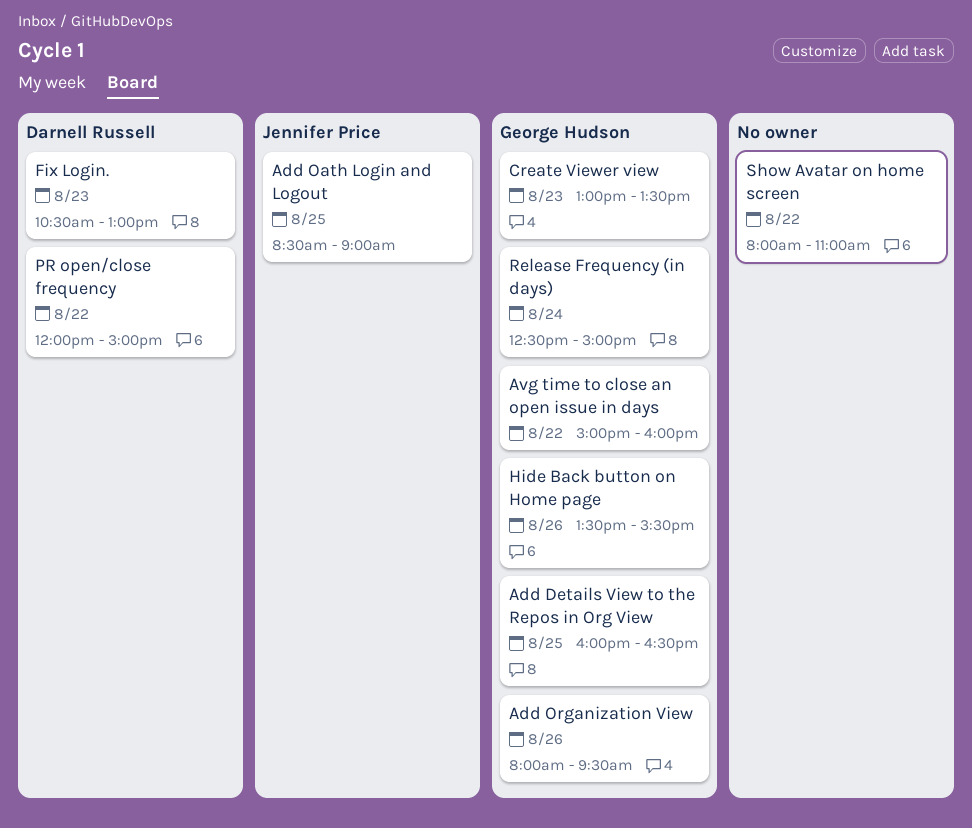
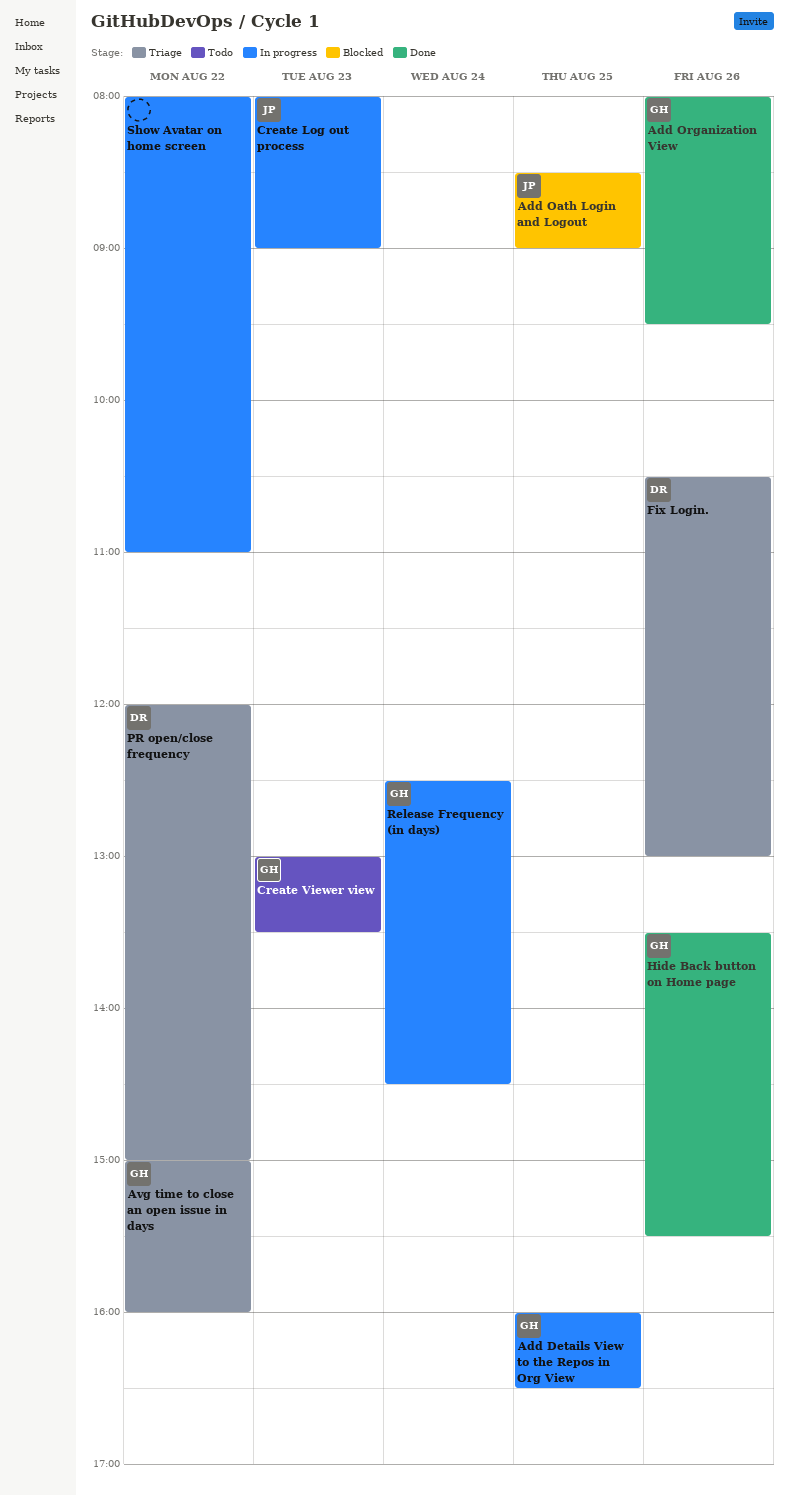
Create Log out process: none -> present
Fix Login., day: Aug 23 -> Aug 26
Release Frequency (in days), ends: 15:00 -> 14:30

